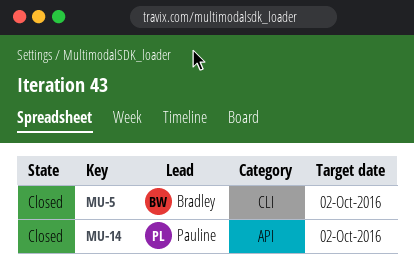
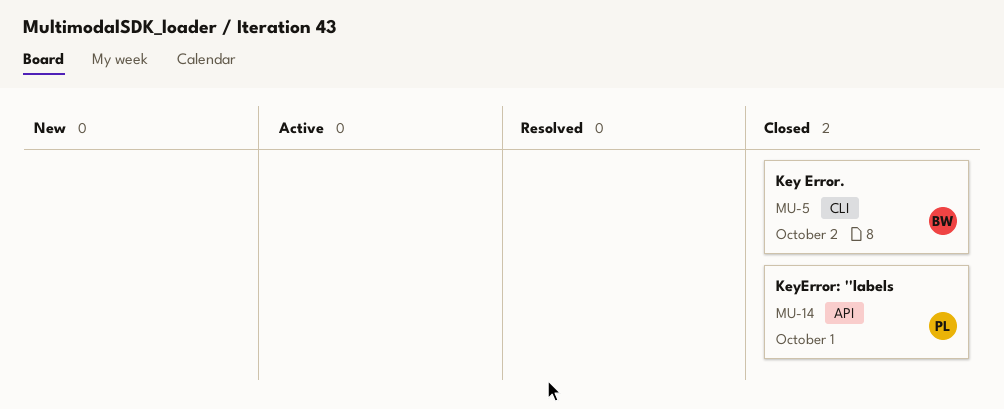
MU-14, due: Oct 2 -> Oct 1

